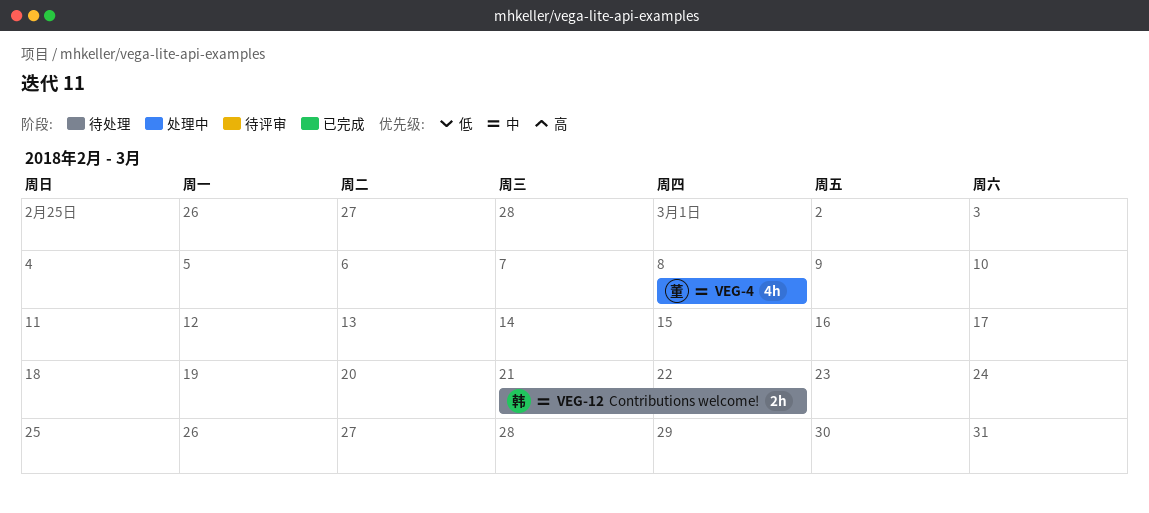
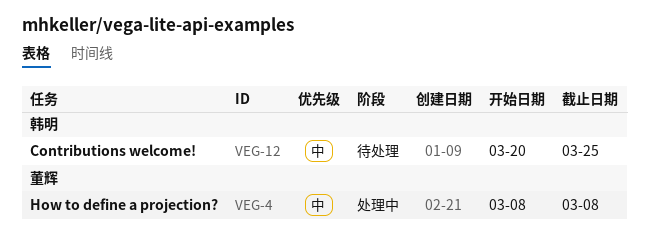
VEG-12, start: Mar 21 -> Mar 20
VEG-12, due: Mar 22 -> Mar 25

